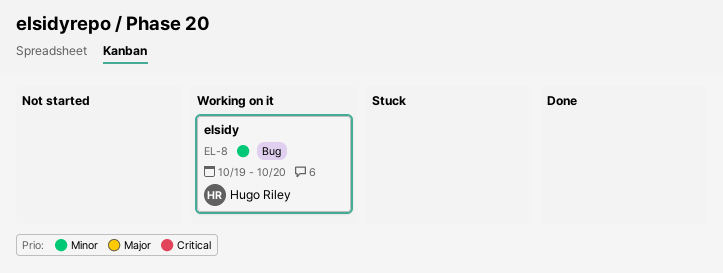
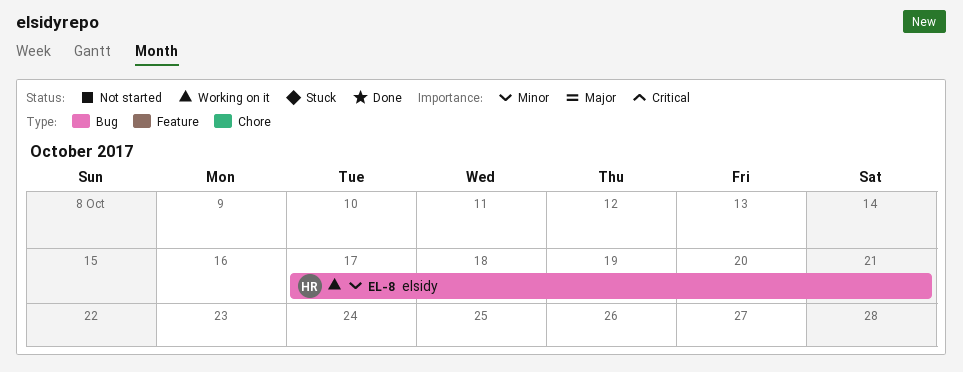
EL-8, start: Oct 19 -> Oct 17
EL-8, due: Oct 20 -> Oct 21

